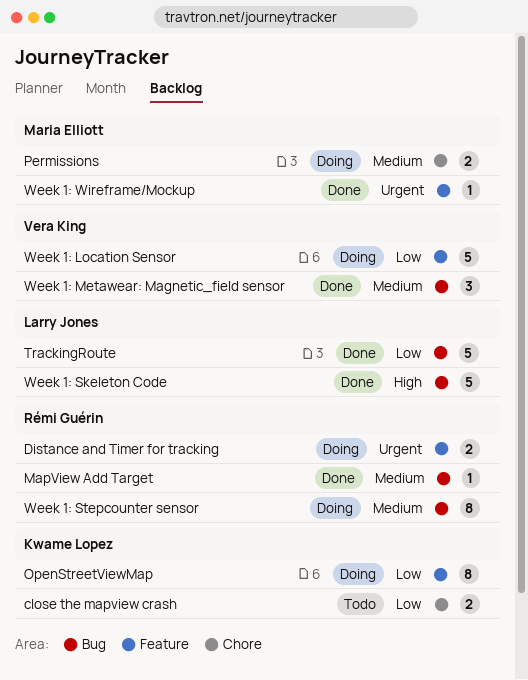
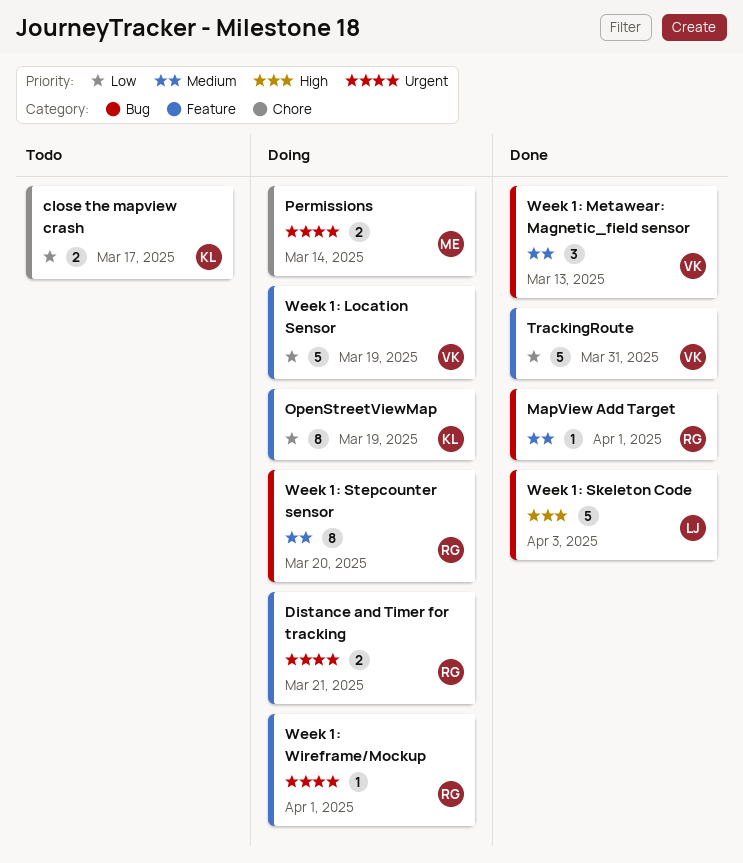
Permissions, priority: Medium -> Urgent
TrackingRoute, owner: Larry Jones -> Vera King
TrackingRoute, label: Bug -> Feature
Week 1: Wireframe/Mockup, status: Done -> Doing
Week 1: Wireframe/Mockup, owner: Maria Elliott -> Rémi Guérin

